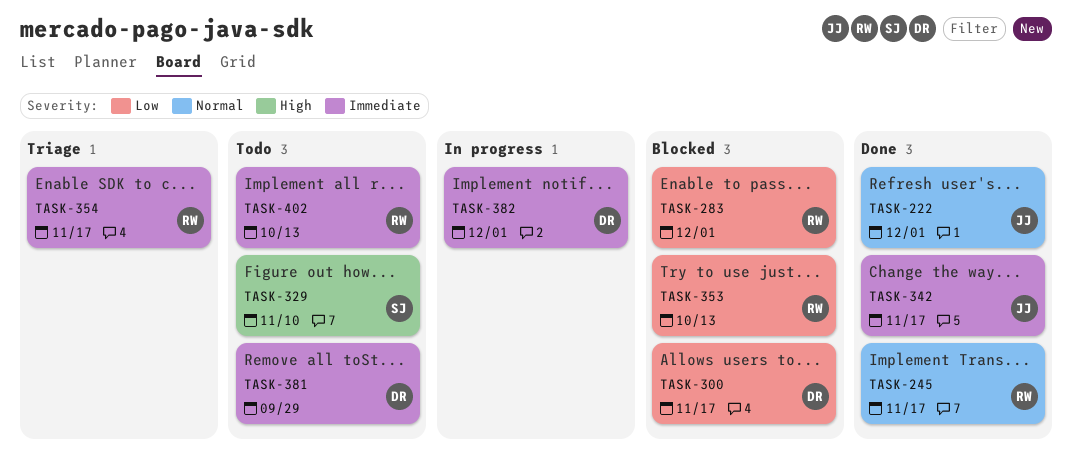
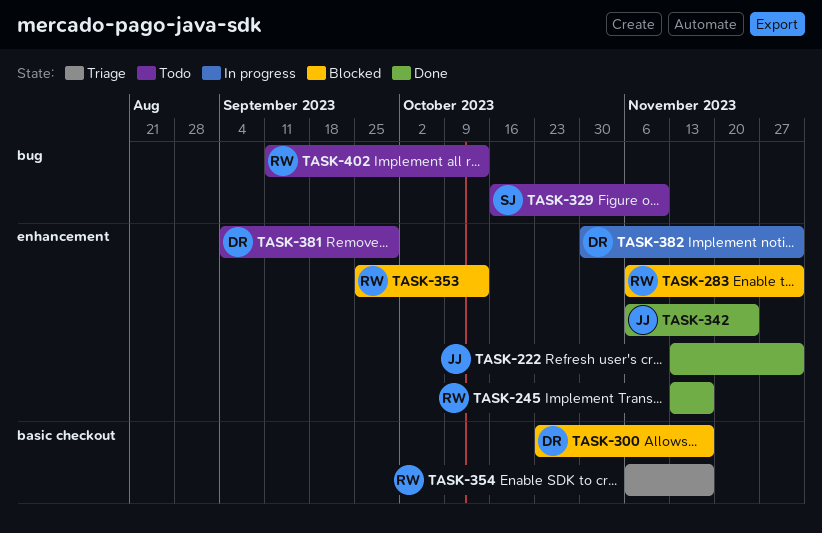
TASK-342, due: Nov 17 -> Nov 24

